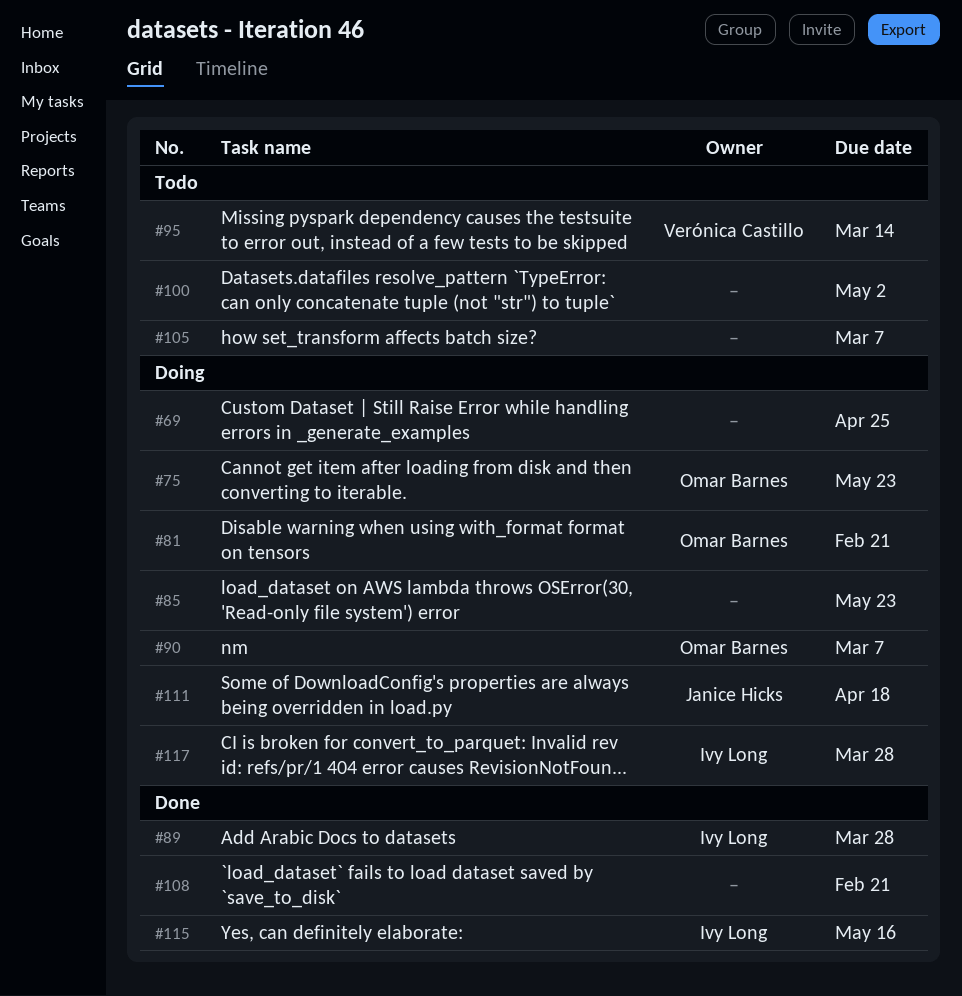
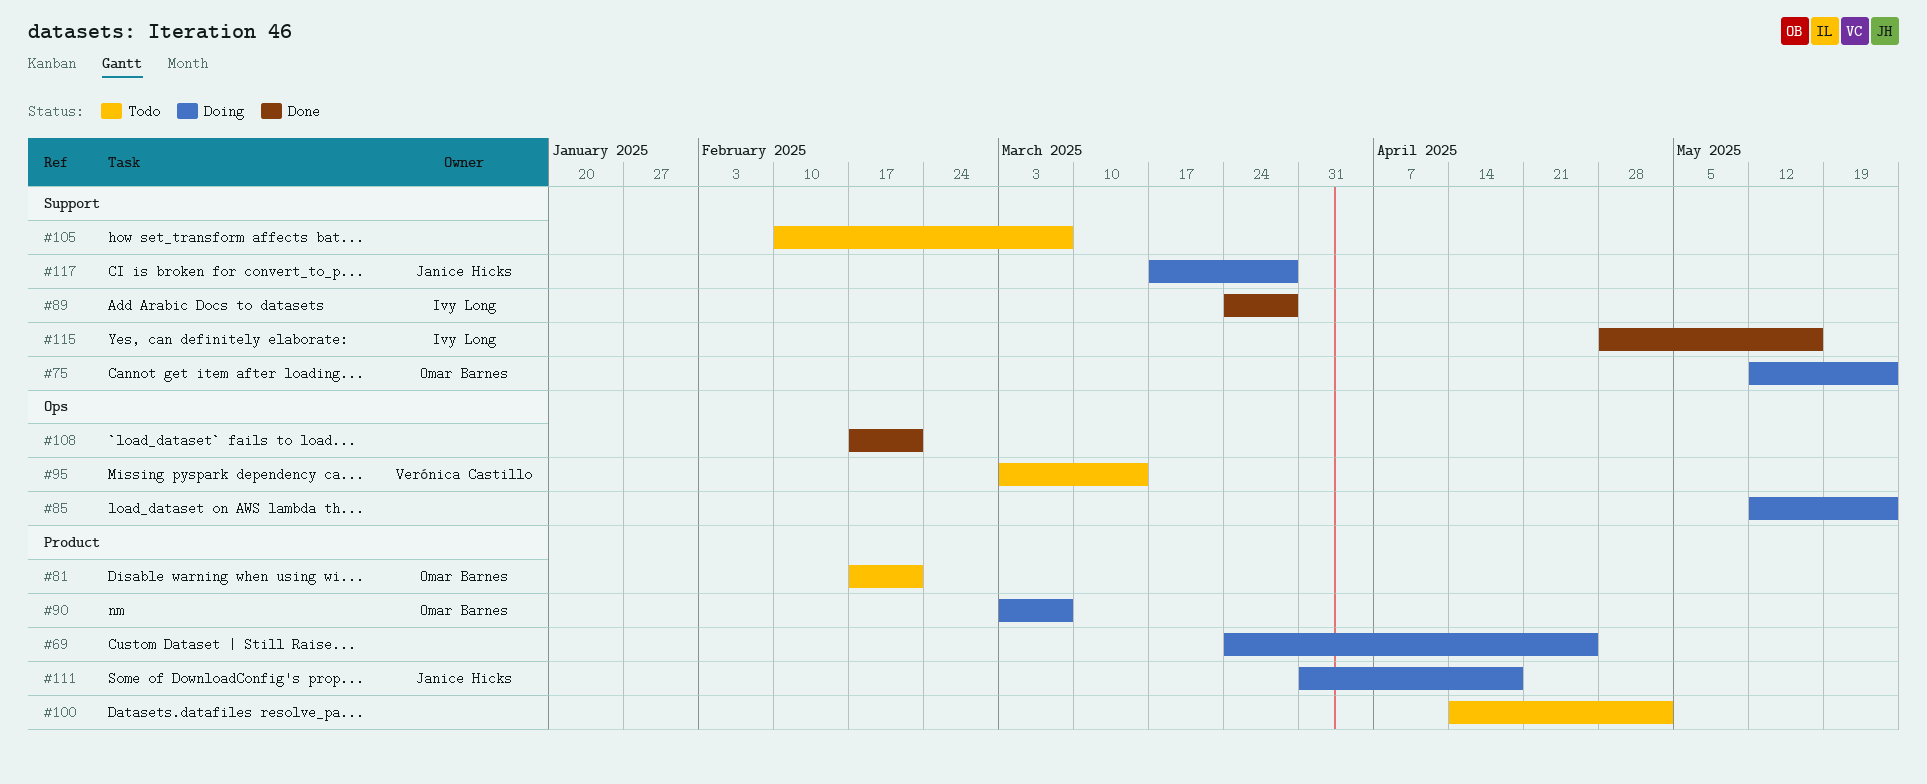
#81, status: Doing -> Todo
#117, owner: Ivy Long -> Janice Hicks

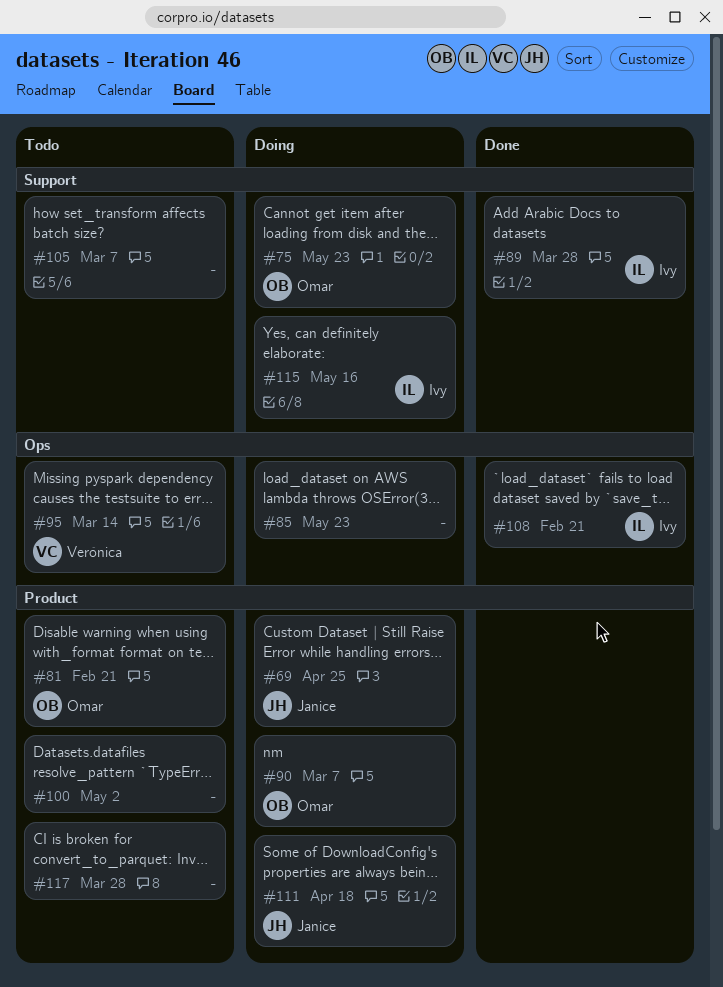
#69, owner: none -> Janice Hicks
#108, owner: none -> Ivy Long
#115, status: Done -> Doing
#117, status: Doing -> Todo
#117, owner: Janice Hicks -> none
#117, label: Support -> Product

